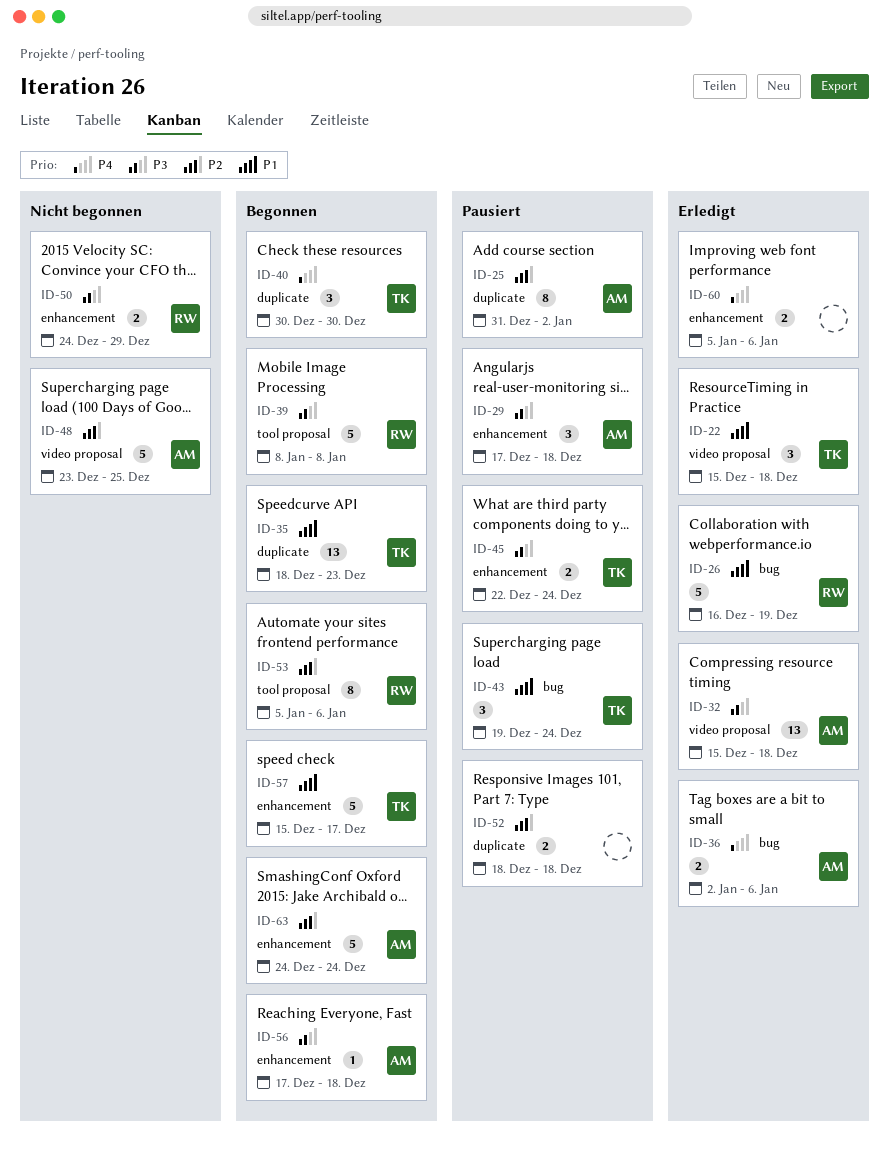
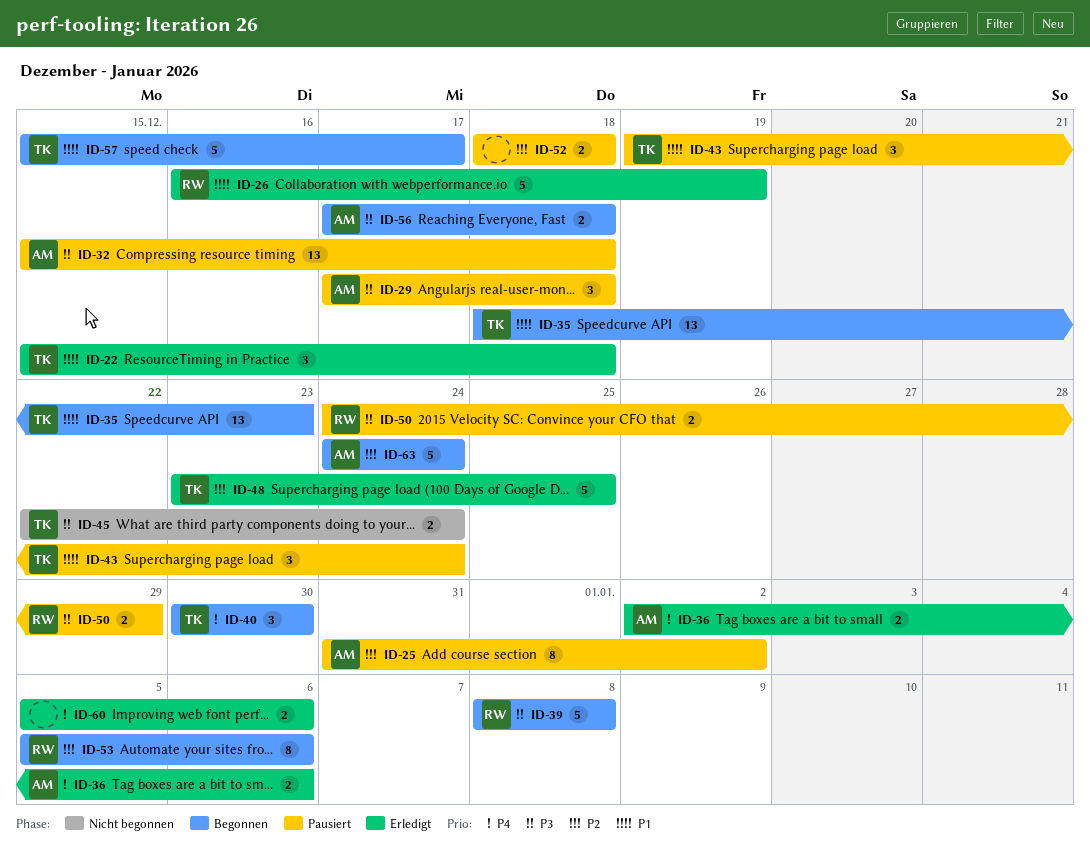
ID-32, status: Erledigt -> Pausiert
ID-45, status: Pausiert -> Nicht begonnen
ID-48, status: Nicht begonnen -> Erledigt
ID-48, owner: AM -> TK
ID-50, status: Nicht begonnen -> Pausiert
ID-56, estimate: 1 -> 2

